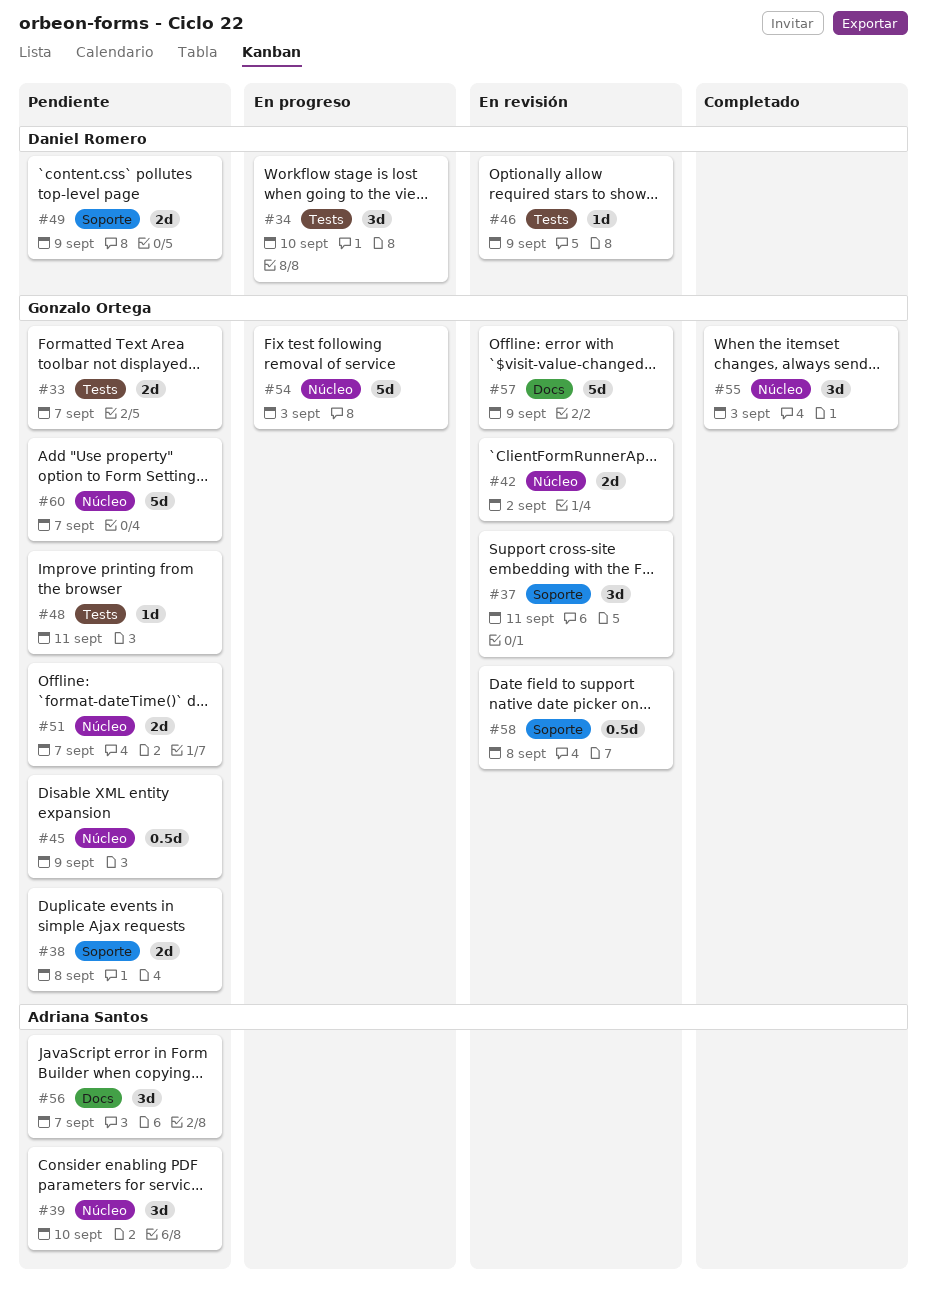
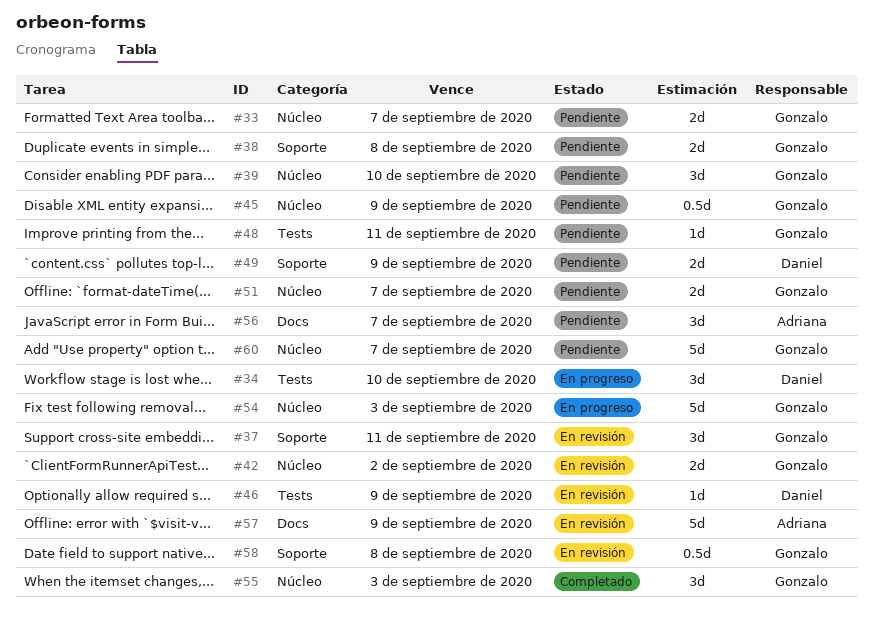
#33, label: Tests -> Núcleo
#39, owner: Adriana Santos -> Gonzalo Ortega
#57, owner: Gonzalo Ortega -> Adriana Santos

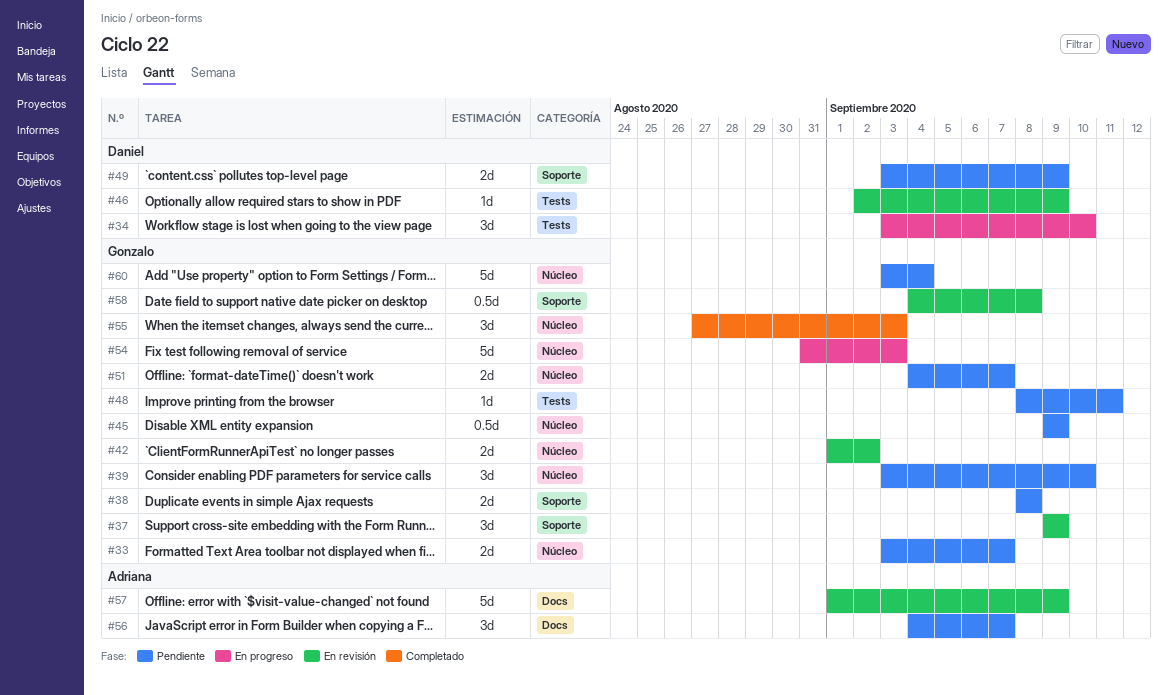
#37, due: Sep 11 -> Sep 9
#60, due: Sep 7 -> Sep 4

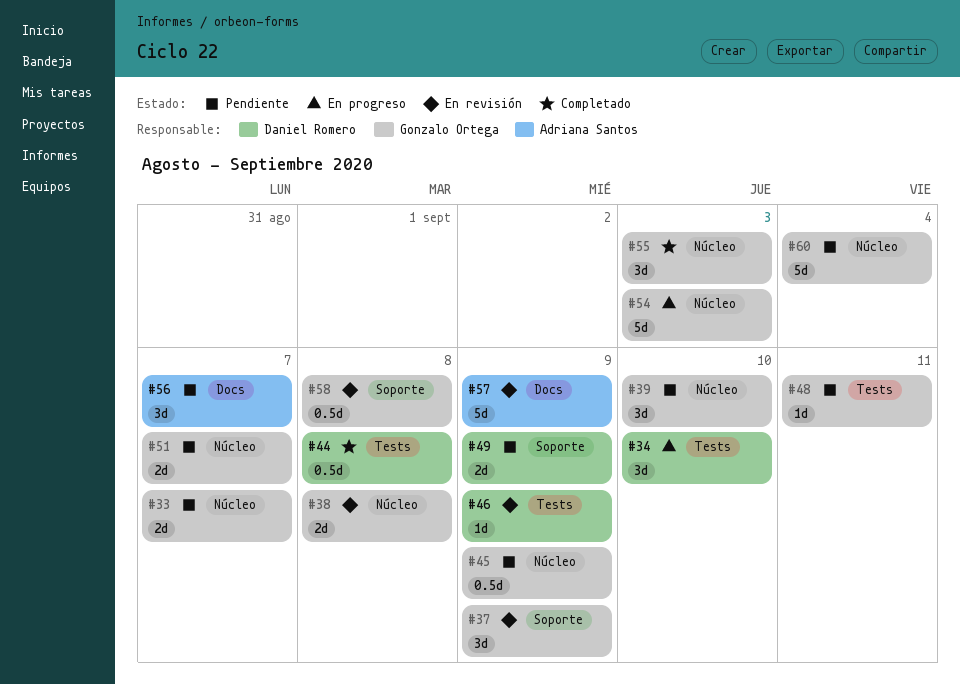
#38, status: Pendiente -> En revisión
#38, label: Soporte -> Núcleo
#42: present -> none
#44: none -> present

